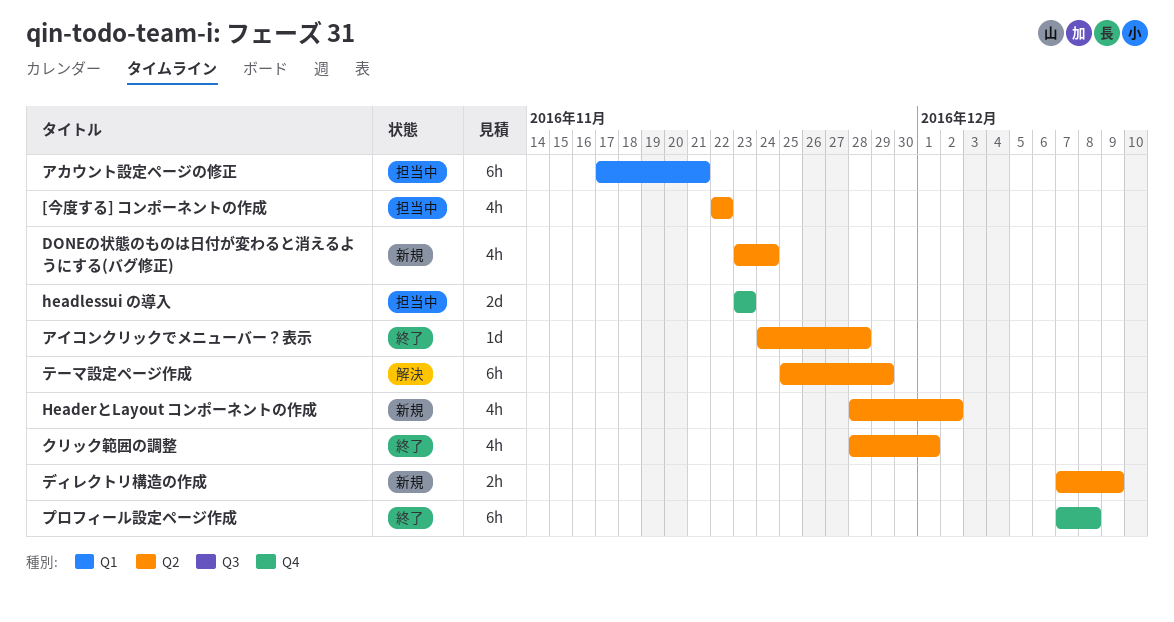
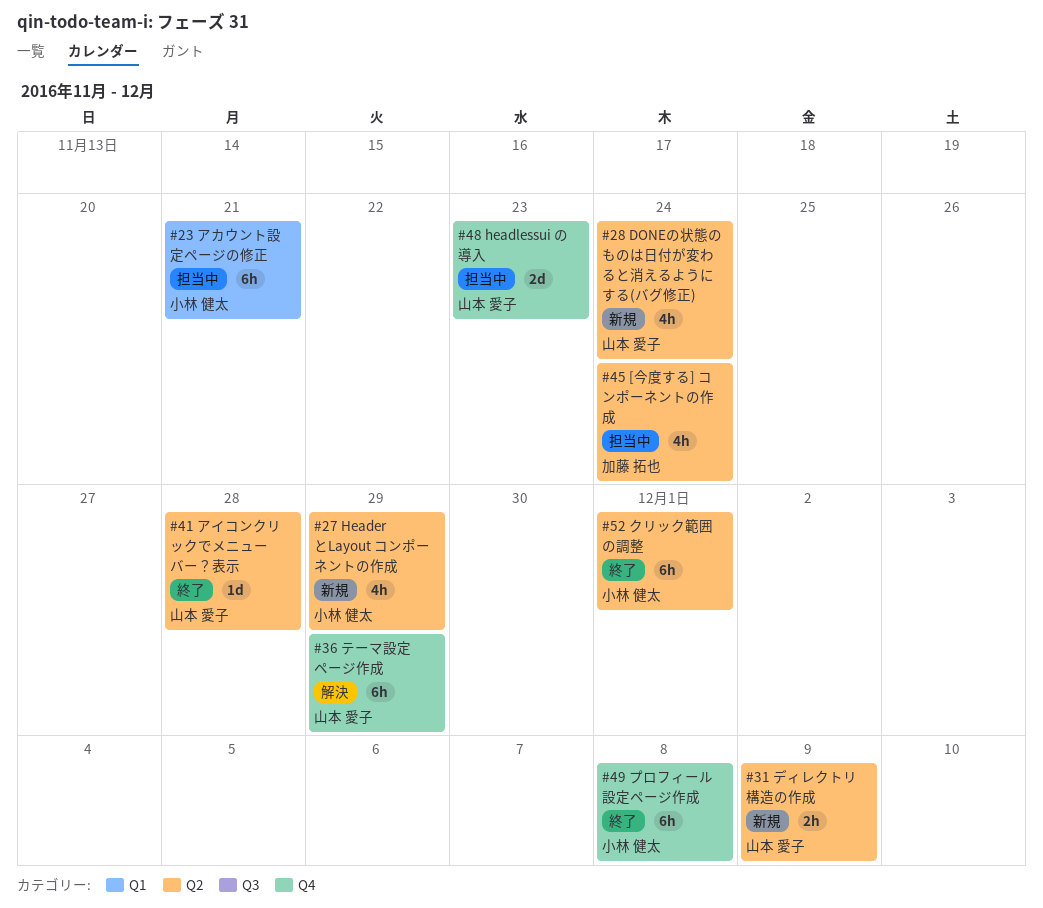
[今度する] コンポーネントの作成, due: Nov 22 -> Nov 24
HeaderとLayout コンポーネントの作成, due: Dec 2 -> Nov 29
クリック範囲の調整, estimate: 4h -> 6h
テーマ設定ページ作成, label: Q2 -> Q4

